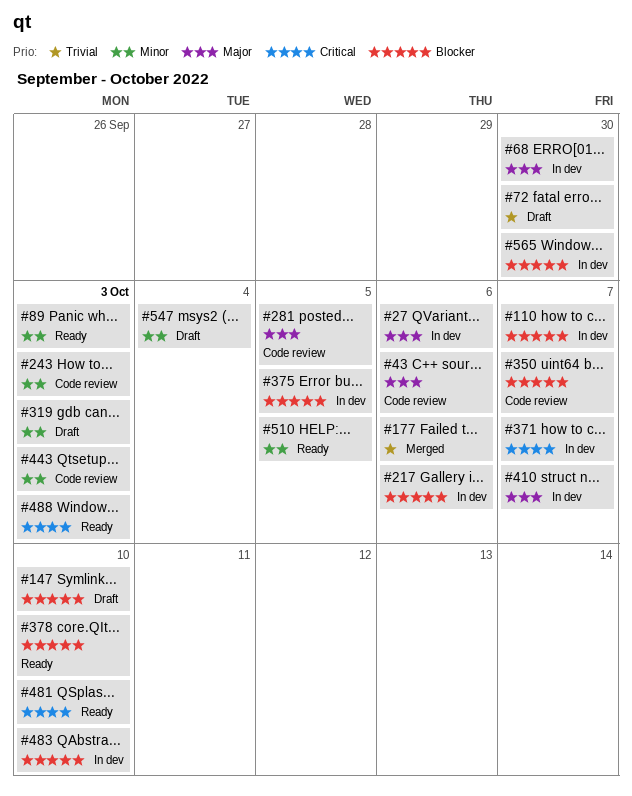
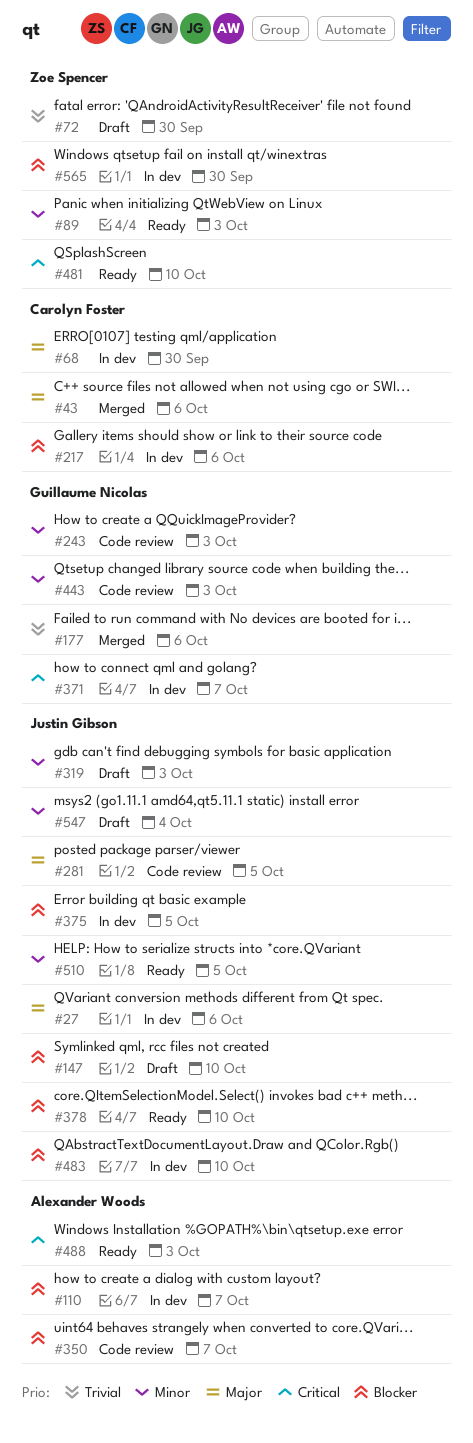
#43, status: Code review -> Merged
#410: present -> none

